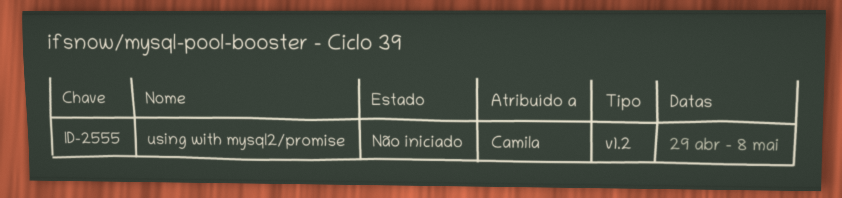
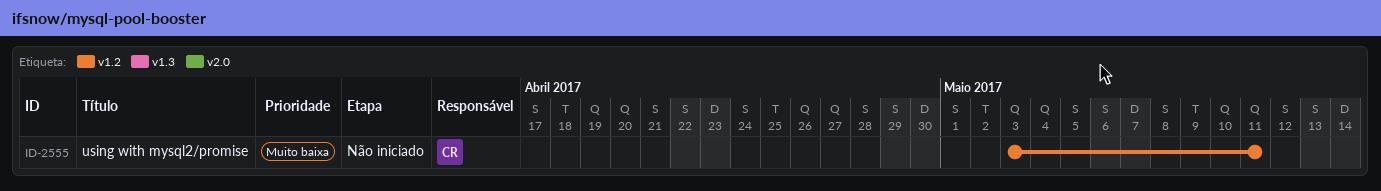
ID-2555, start: Apr 29 -> May 3
ID-2555, due: May 8 -> May 11

